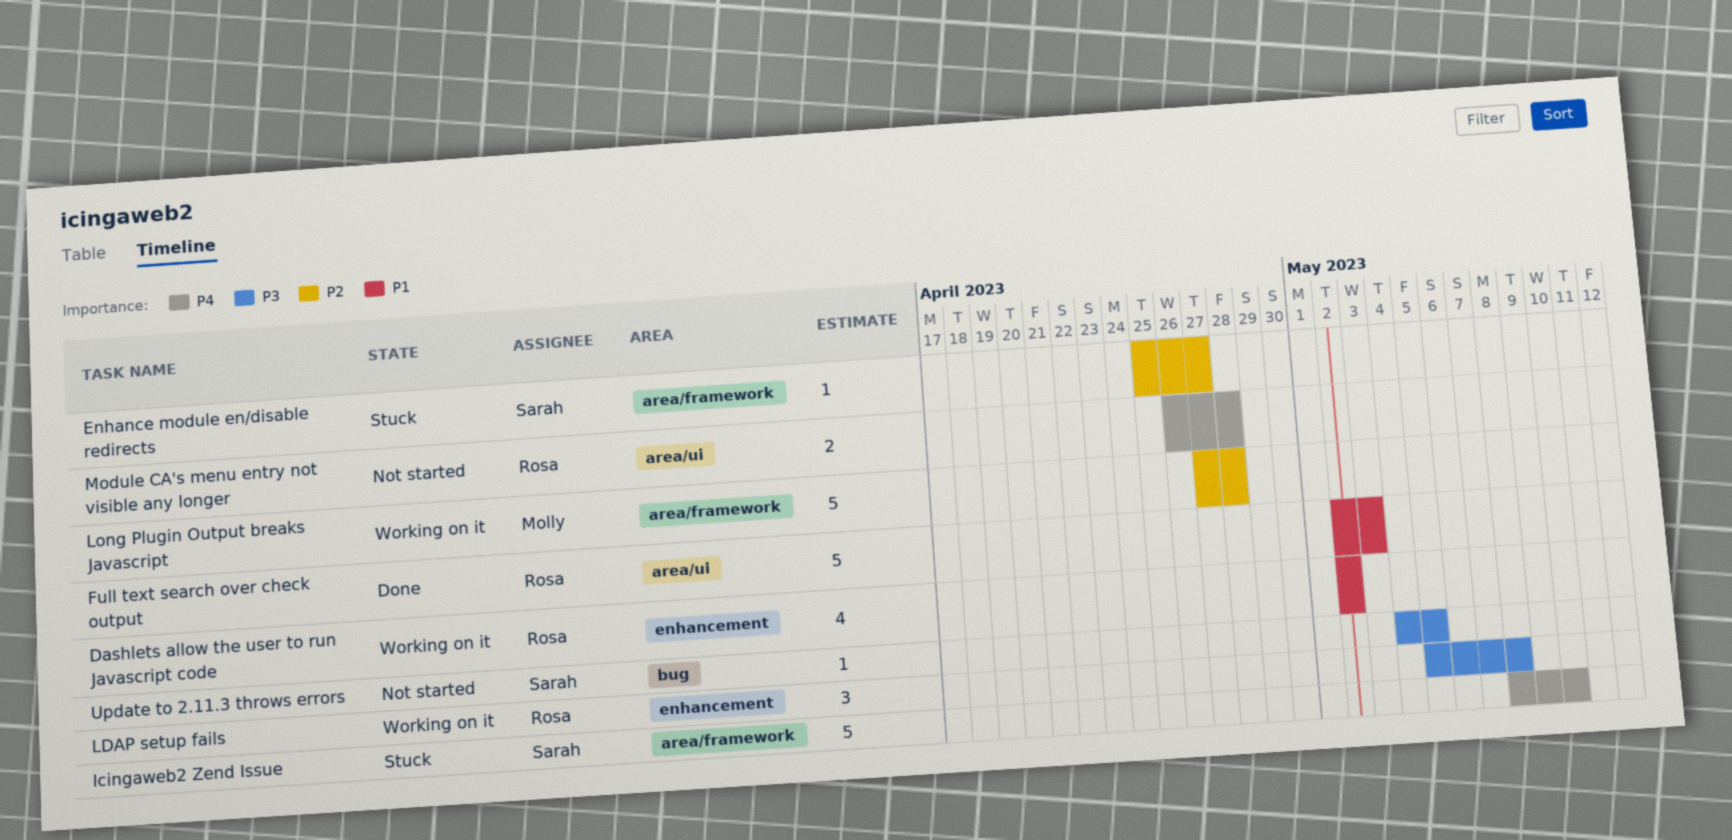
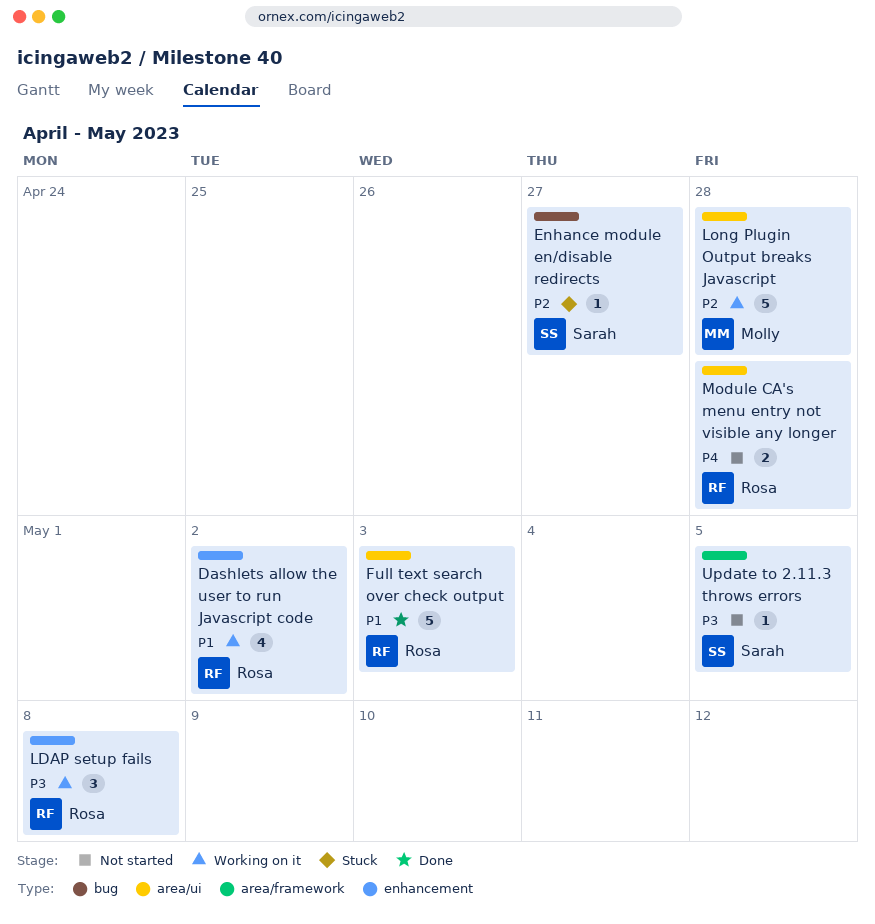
Enhance module en/disable redirects, label: area/framework -> bug
Icingaweb2 Zend Issue: present -> none
Long Plugin Output breaks Javascript, label: area/framework -> area/ui
Update to 2.11.3 throws errors, label: bug -> area/framework

